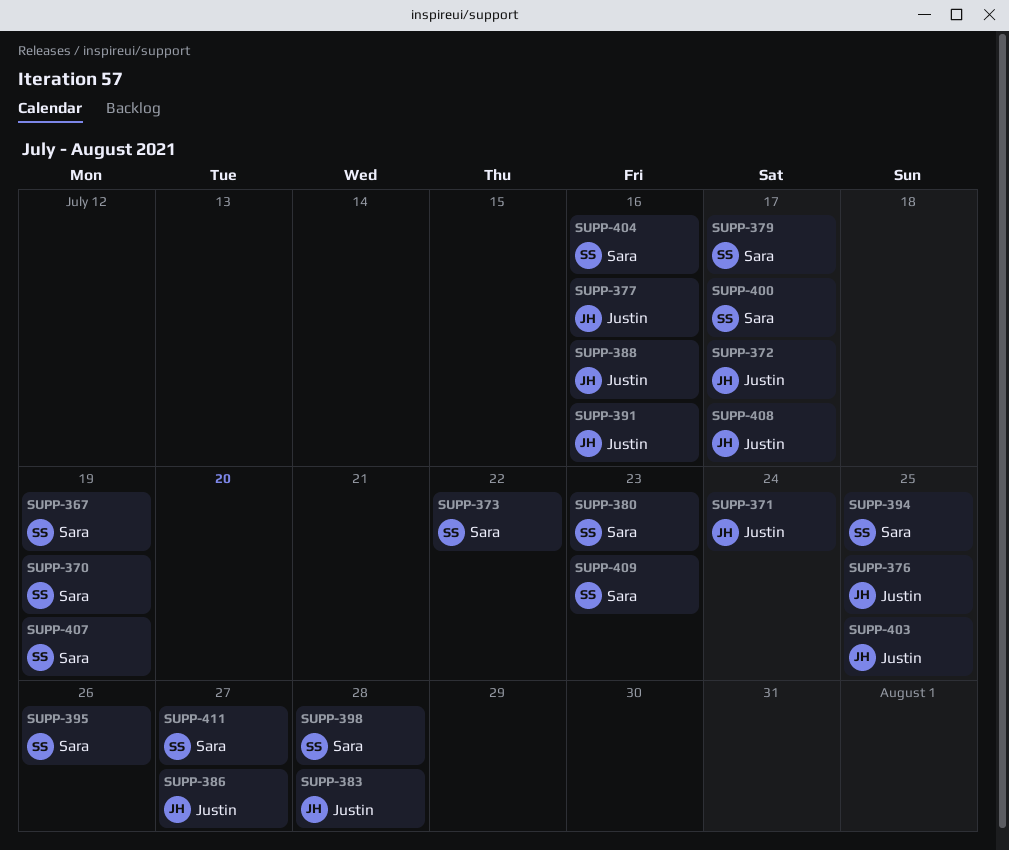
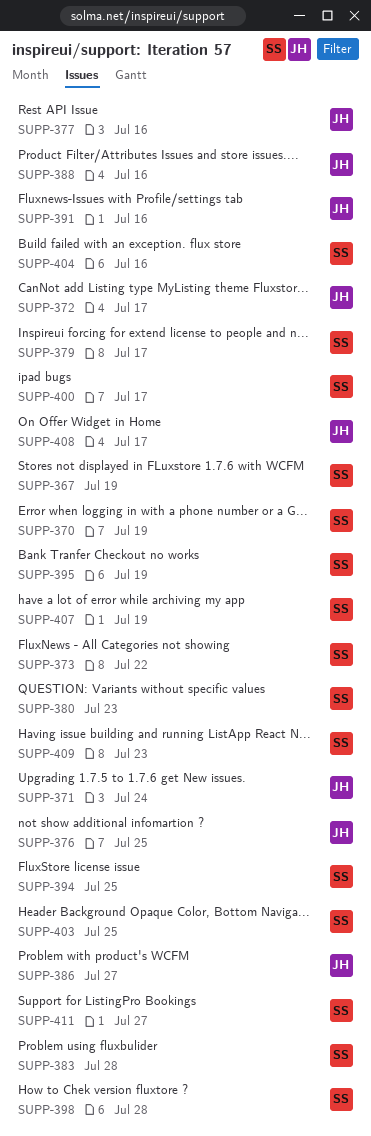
SUPP-383, owner: Justin -> Sara
SUPP-395, due: Jul 26 -> Jul 19
SUPP-403, owner: Justin -> Sara

